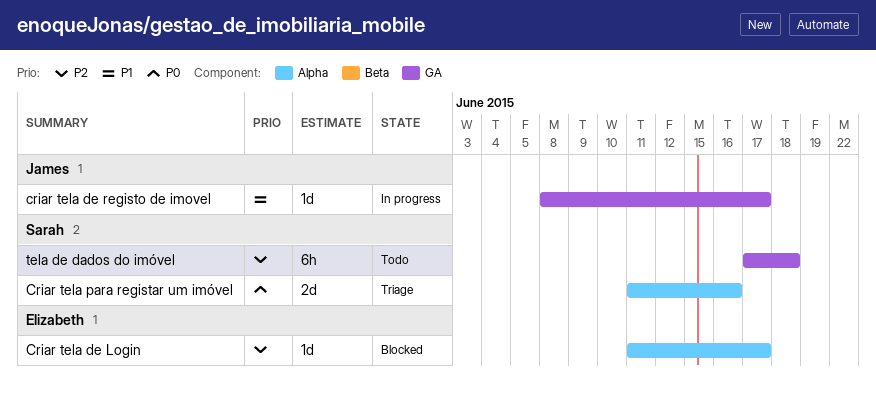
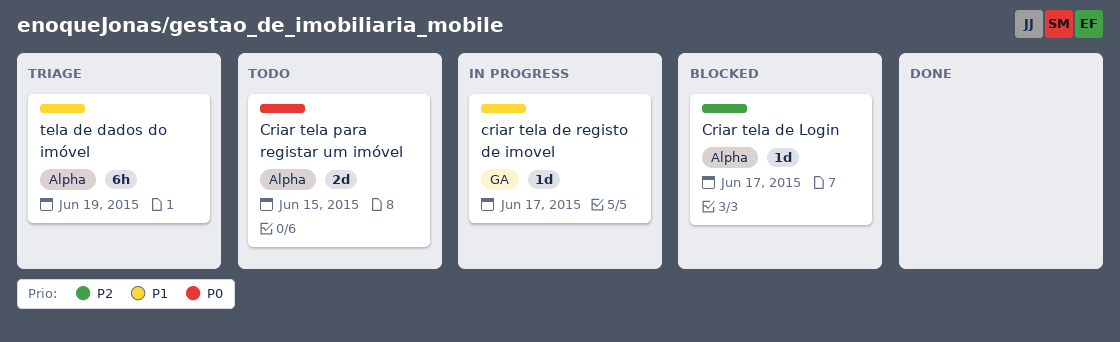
Criar tela para registar um imóvel, status: Triage -> Todo
Criar tela para registar um imóvel, due: Jun 16 -> Jun 15
tela de dados do imóvel, status: Todo -> Triage
tela de dados do imóvel, priority: P2 -> P1
tela de dados do imóvel, label: GA -> Alpha
tela de dados do imóvel, due: Jun 18 -> Jun 19

